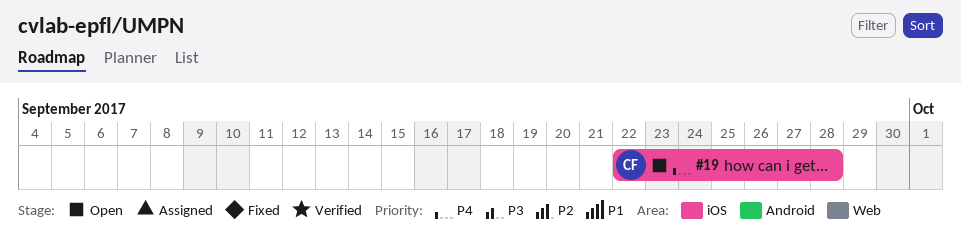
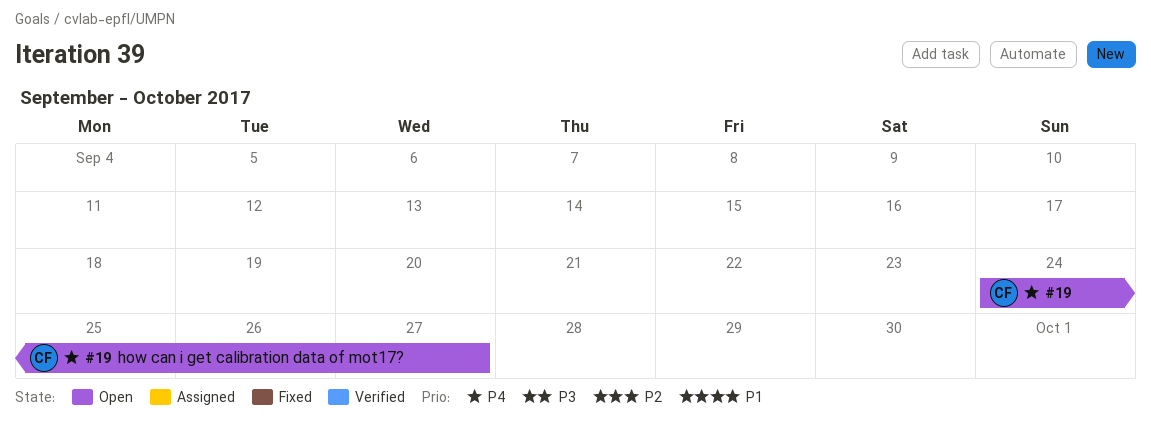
#19, start: Sep 22 -> Sep 24
#19, due: Sep 28 -> Sep 27

